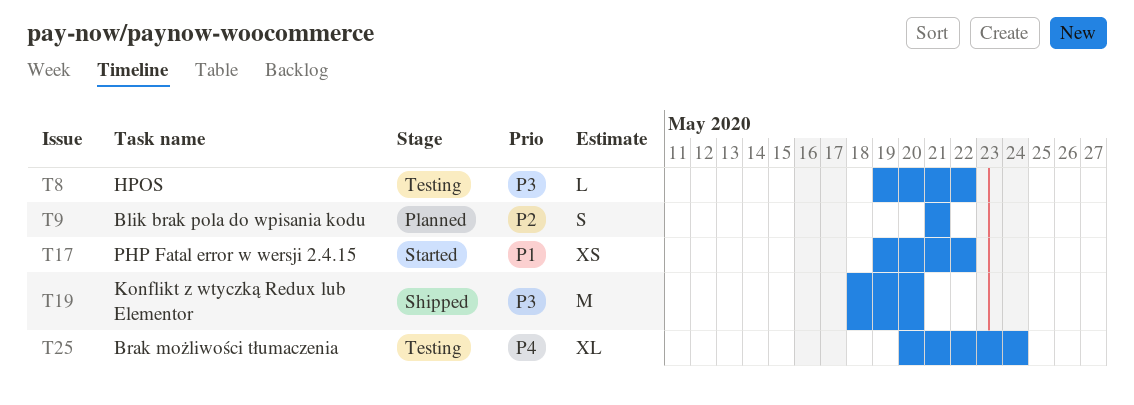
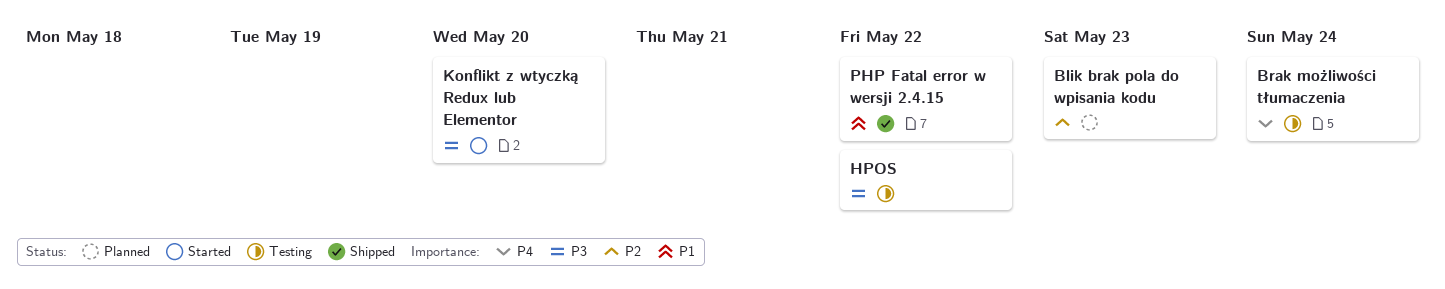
Blik brak pola do wpisania kodu, due: May 21 -> May 23
Konflikt z wtyczką Redux lub Elementor, status: Shipped -> Started
PHP Fatal error w wersji 2.4.15, status: Started -> Shipped

